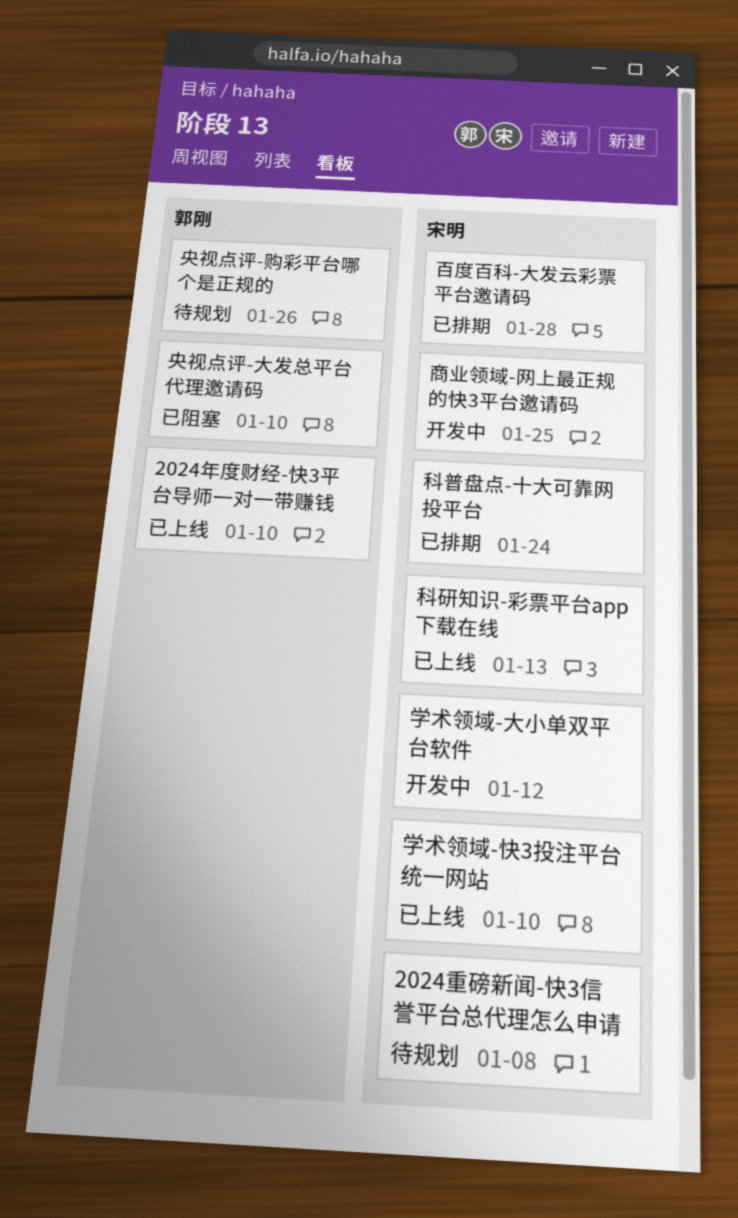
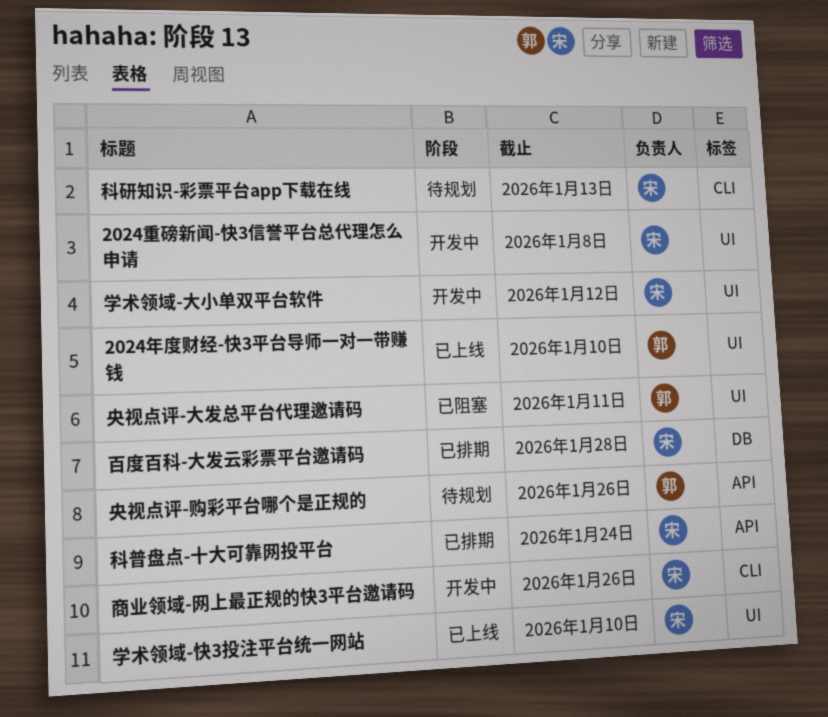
2024重磅新闻-快3信誉平台总代理怎么申请, status: 待规划 -> 开发中
商业领域-网上最正规的快3平台邀请码, due: Jan 25 -> Jan 26
央视点评-大发总平台代理邀请码, due: Jan 10 -> Jan 11
科研知识-彩票平台app下载在线, status: 已上线 -> 待规划

